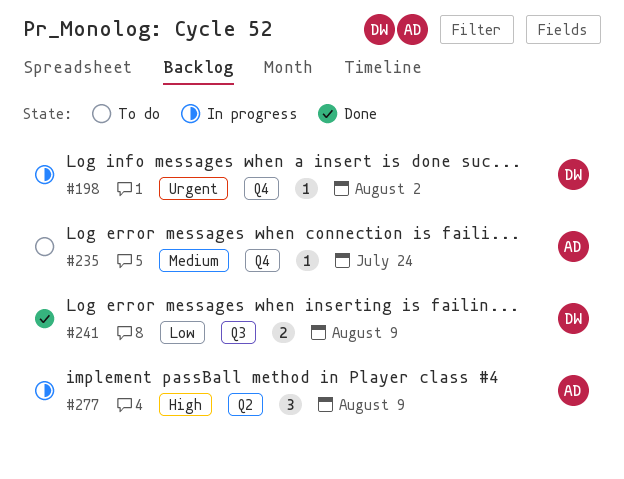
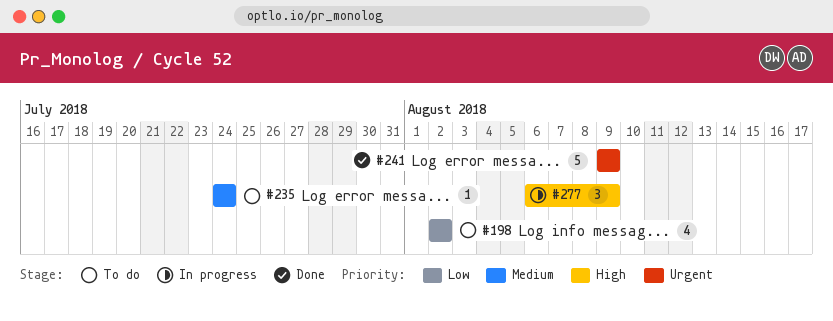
#198, status: In progress -> To do
#198, priority: Urgent -> Low
#198, estimate: 1 -> 4
#241, priority: Low -> Urgent
#241, estimate: 2 -> 5

